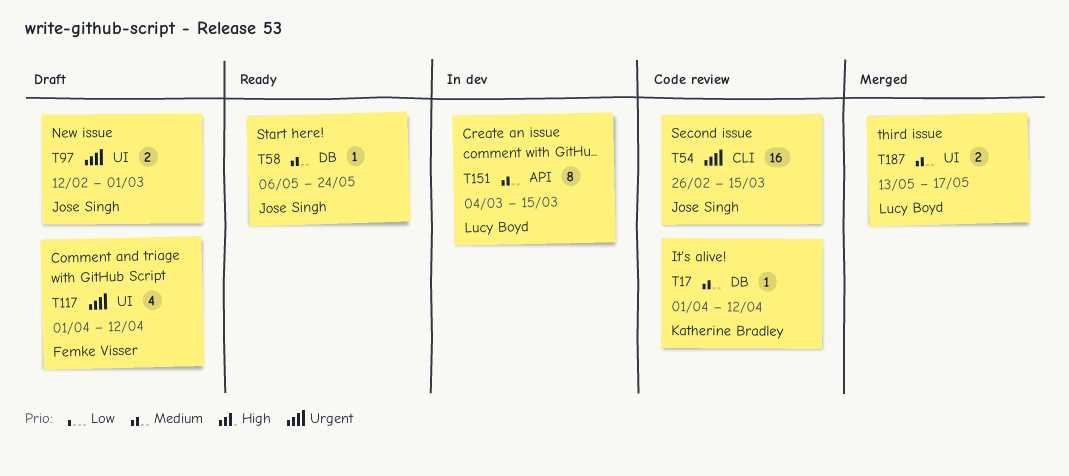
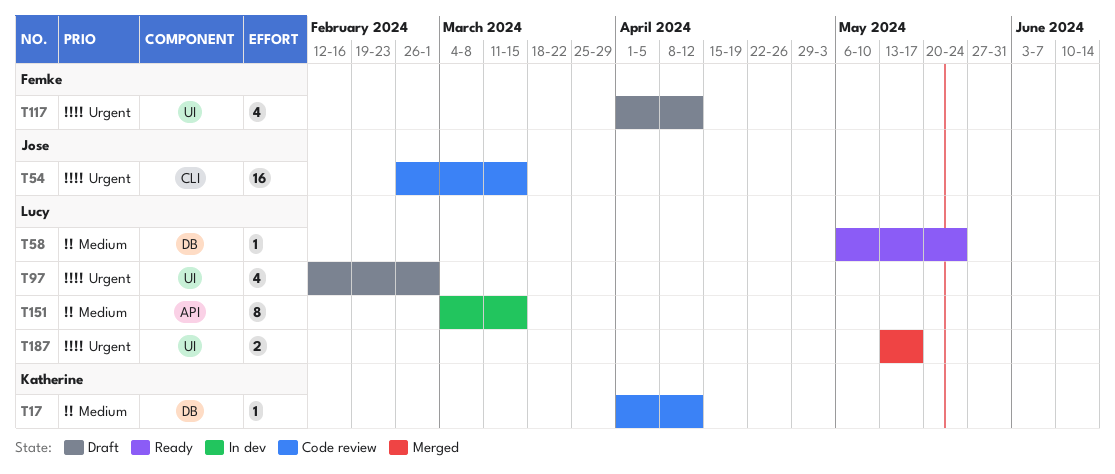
T58, owner: Jose Singh -> Lucy Boyd
T97, owner: Jose Singh -> Lucy Boyd
T97, estimate: 2 -> 4
T187, priority: Medium -> Urgent

